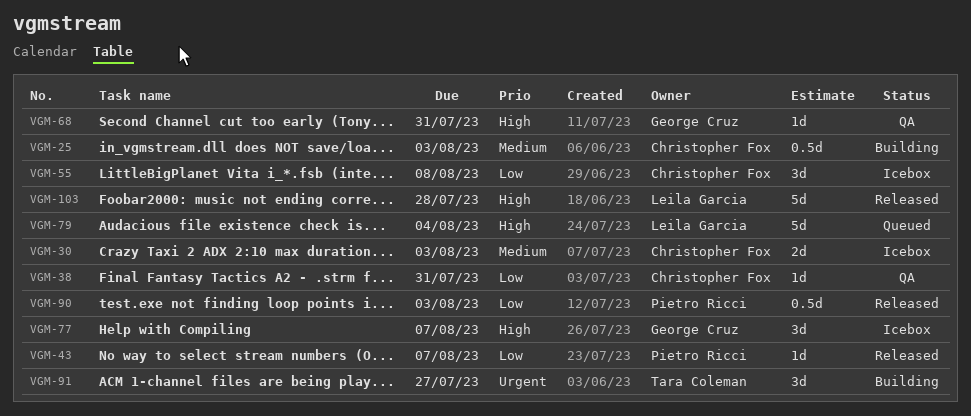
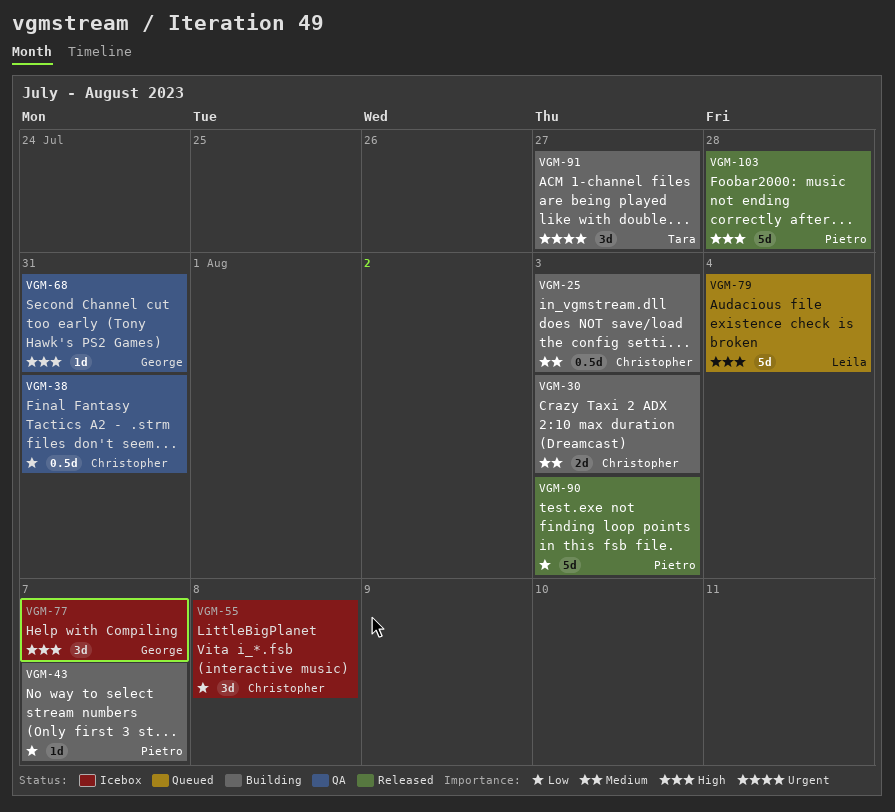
VGM-30, status: Icebox -> Building
VGM-38, estimate: 1d -> 0.5d
VGM-43, status: Released -> Building
VGM-90, estimate: 0.5d -> 5d
VGM-103, owner: Leila Garcia -> Pietro Ricci

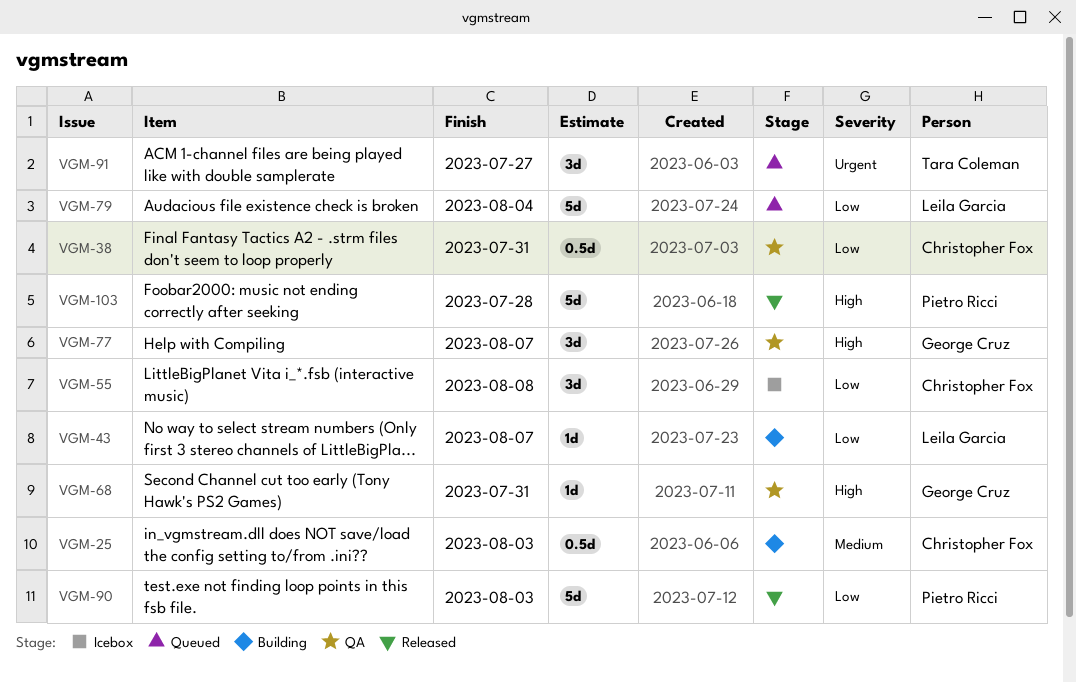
VGM-30: present -> none
VGM-43, owner: Pietro Ricci -> Leila Garcia
VGM-77, status: Icebox -> QA
VGM-79, priority: High -> Low
VGM-91, status: Building -> Queued

